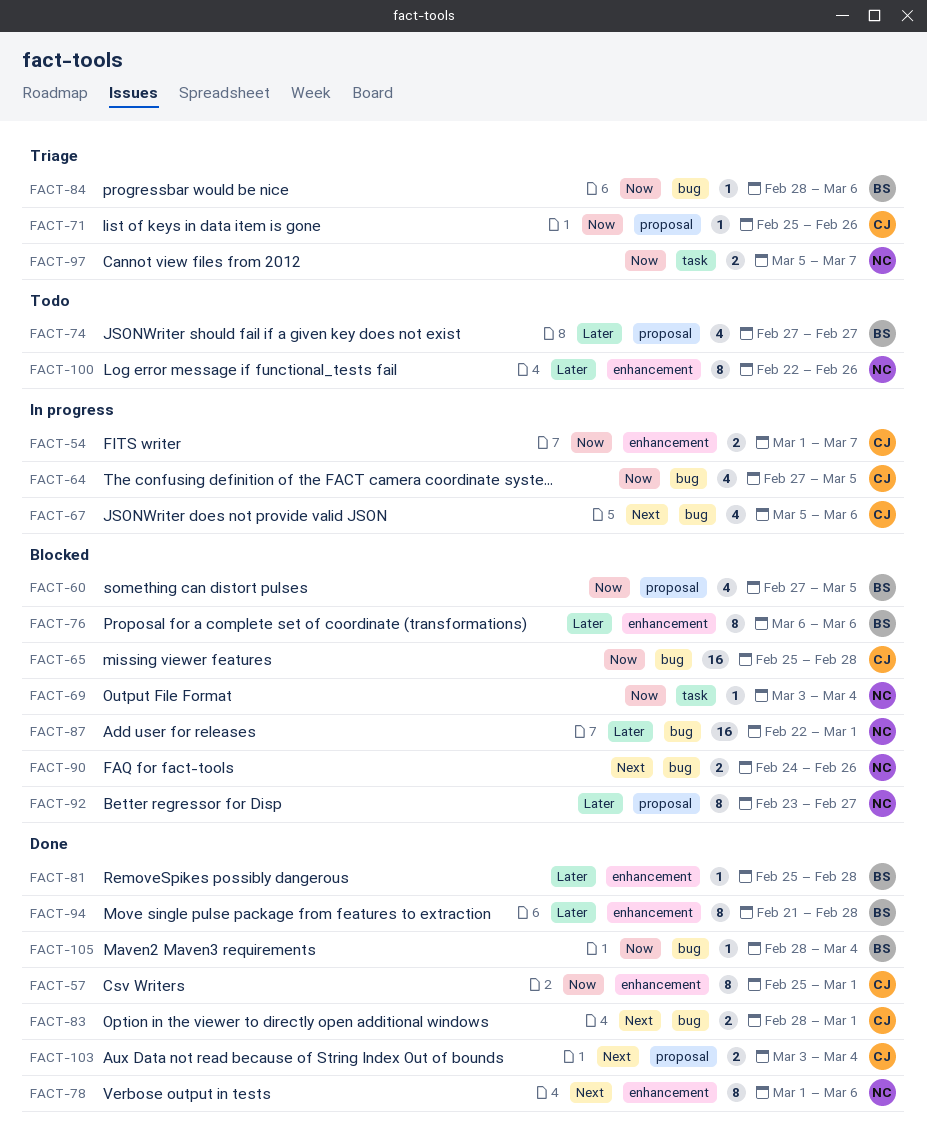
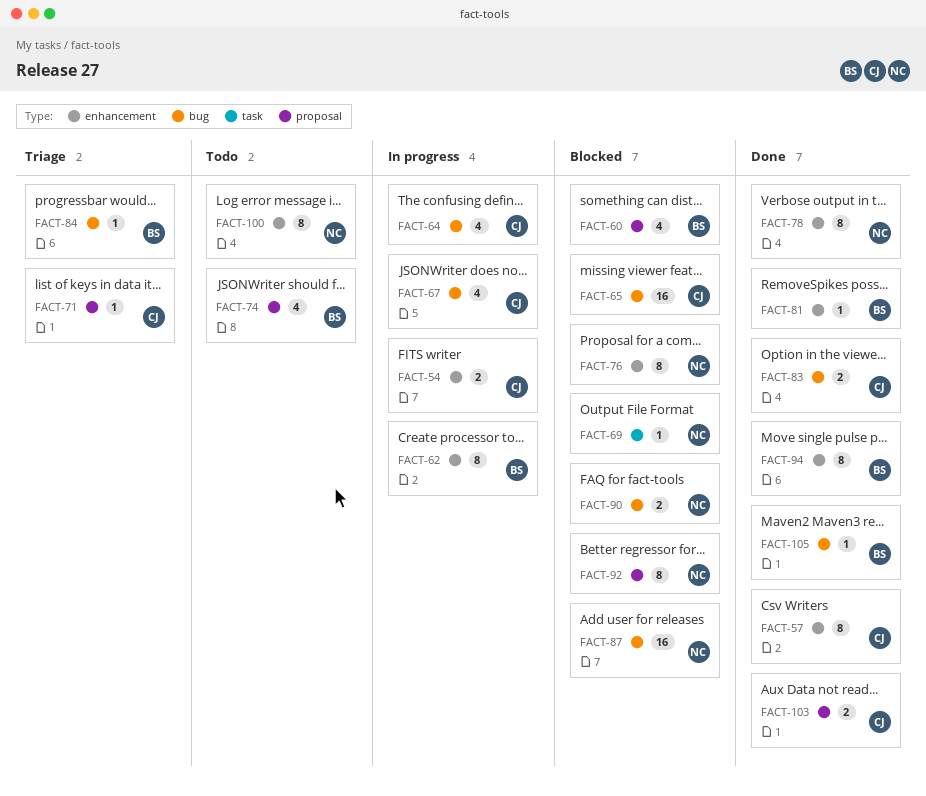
FACT-62: none -> present
FACT-76, owner: BS -> NC
FACT-97: present -> none

